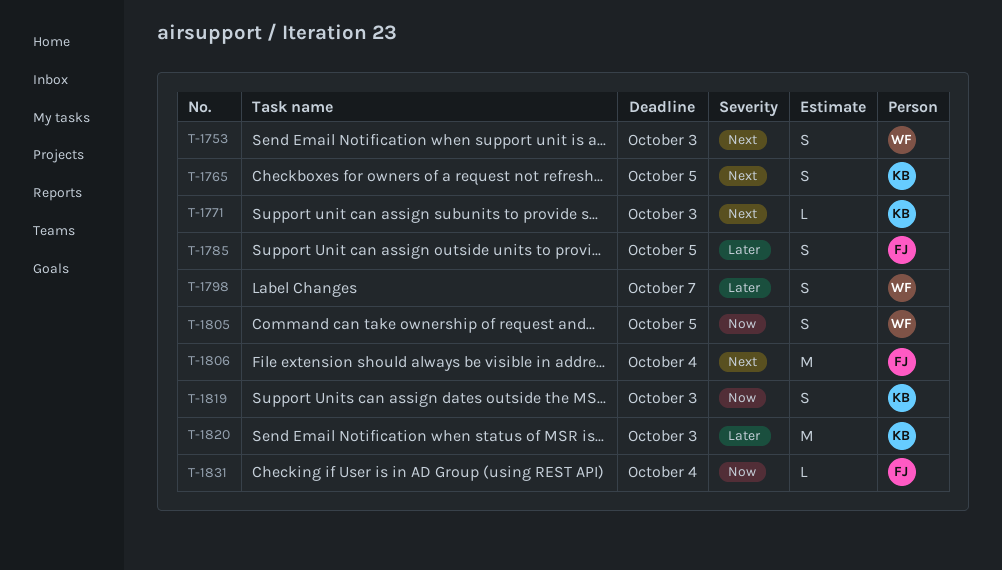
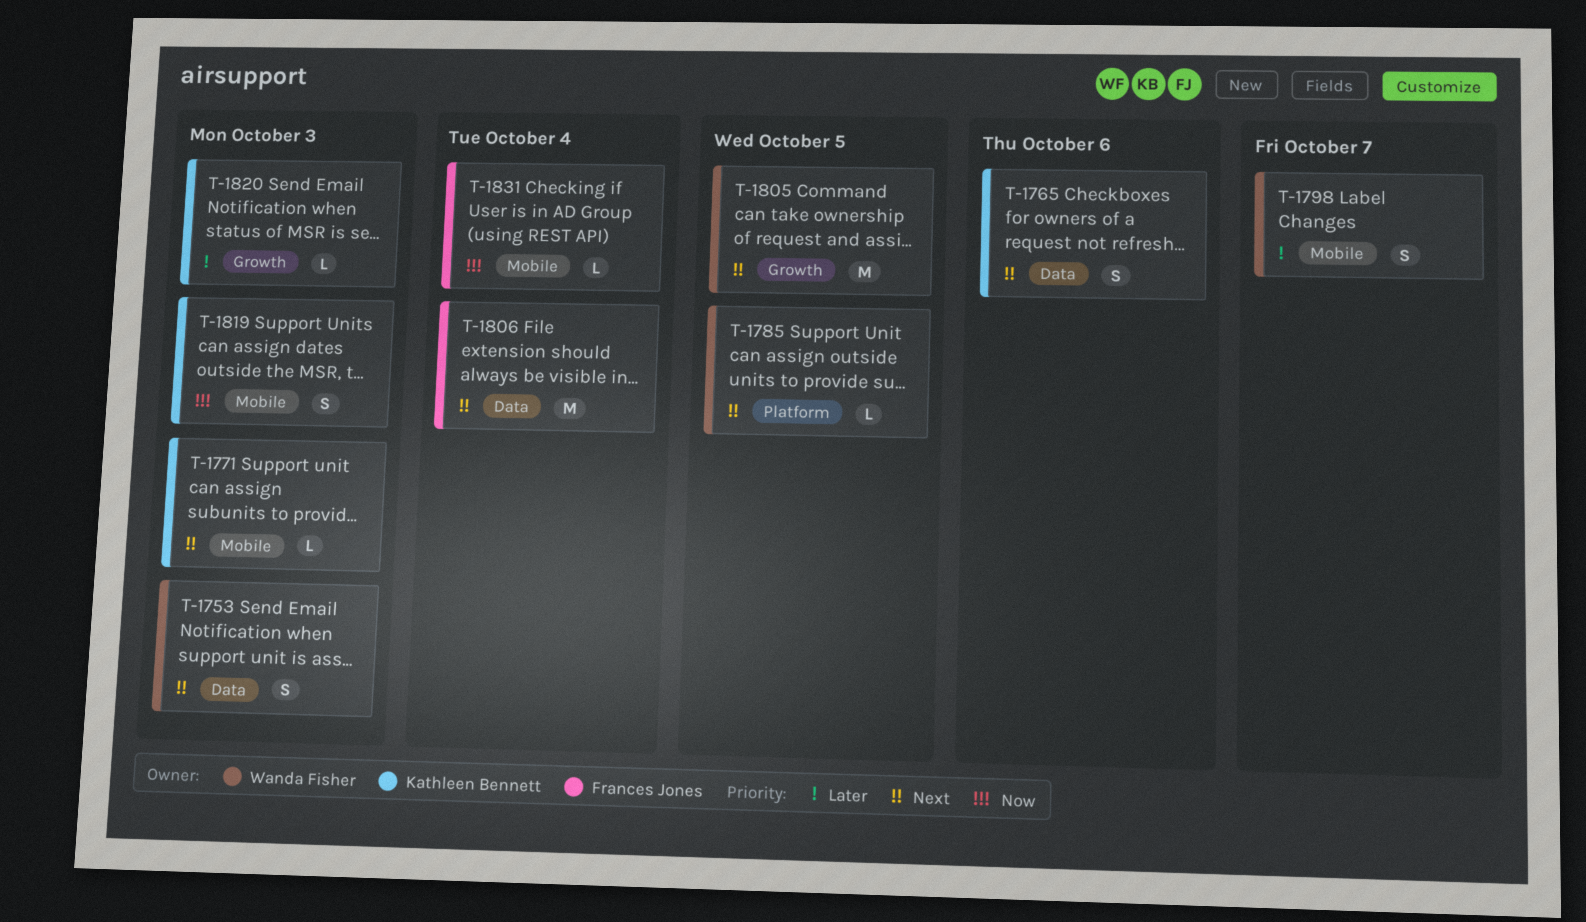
T-1765, due: Oct 5 -> Oct 6
T-1785, owner: Frances Jones -> Wanda Fisher
T-1785, priority: Later -> Next
T-1785, estimate: S -> L
T-1805, priority: Now -> Next
T-1805, estimate: S -> M
T-1820, estimate: M -> L

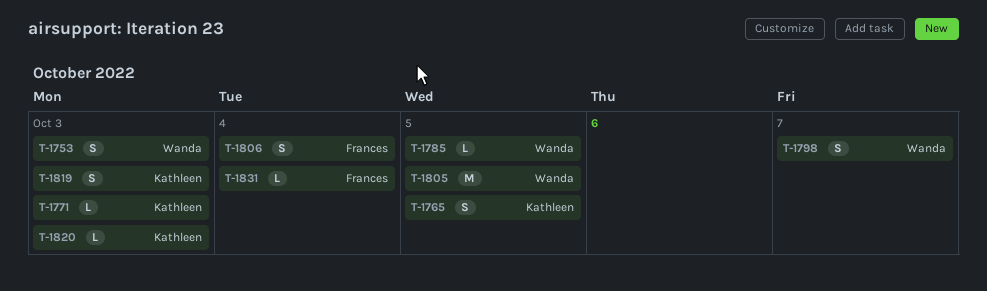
T-1765, due: Oct 6 -> Oct 5
T-1806, estimate: M -> S

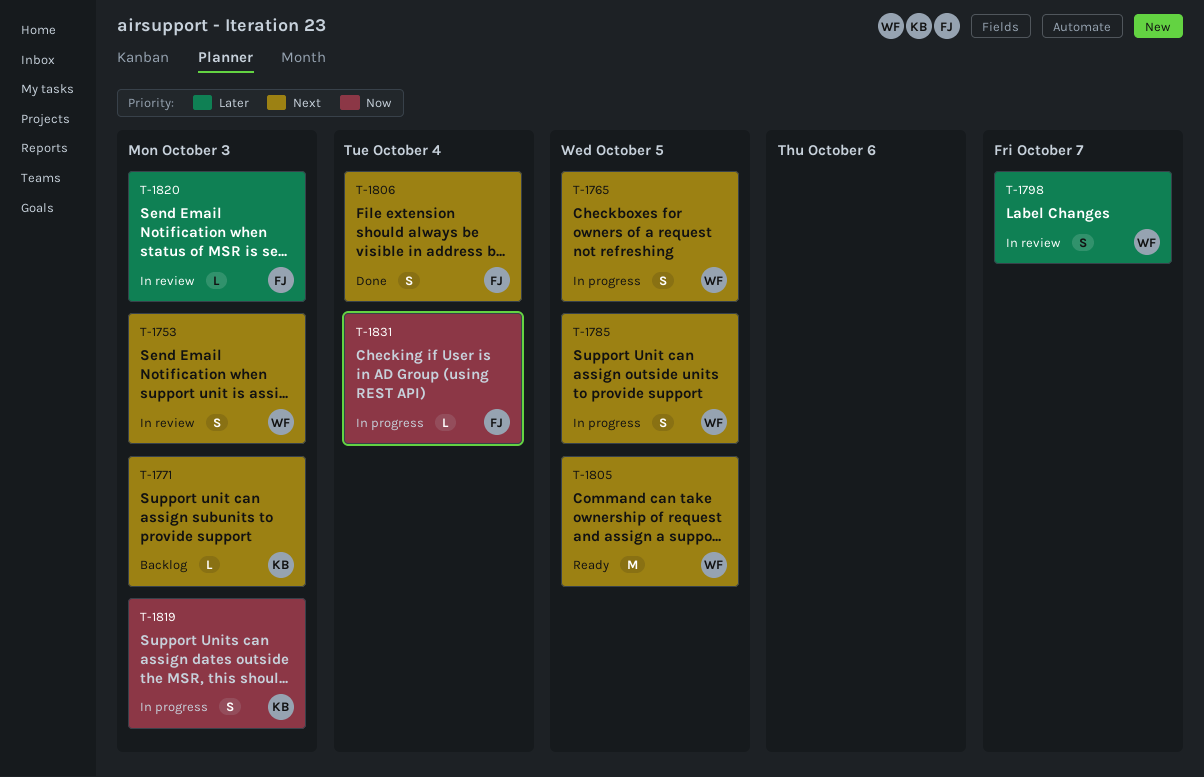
T-1765, owner: Kathleen -> Wanda
T-1785, estimate: L -> S
T-1820, owner: Kathleen -> Frances

